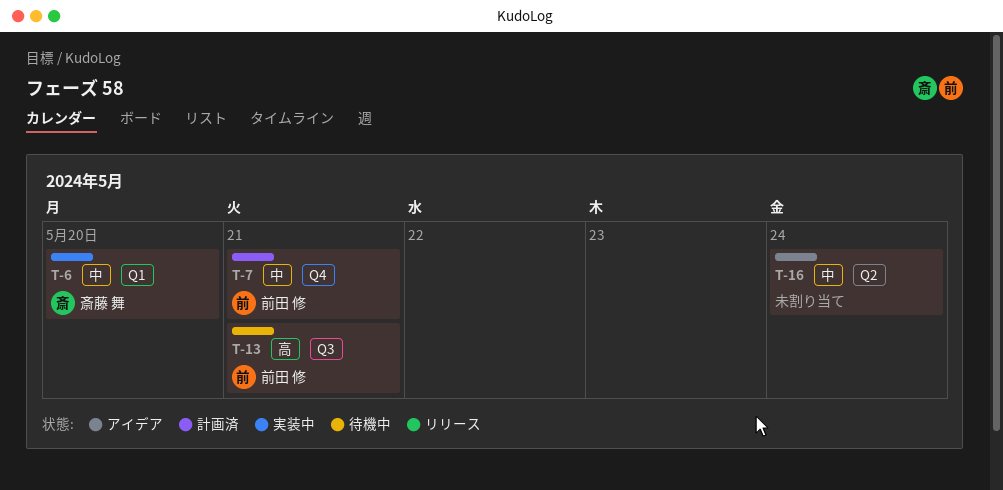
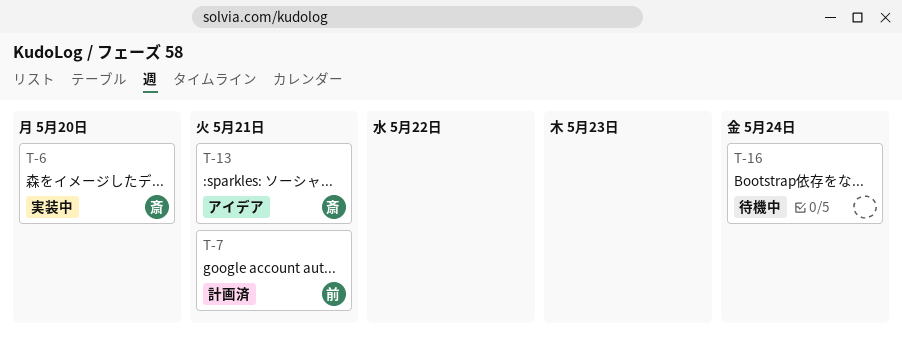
T-13, status: 待機中 -> アイデア
T-13, owner: 前田 修 -> 斎藤 舞
T-16, status: アイデア -> 待機中

